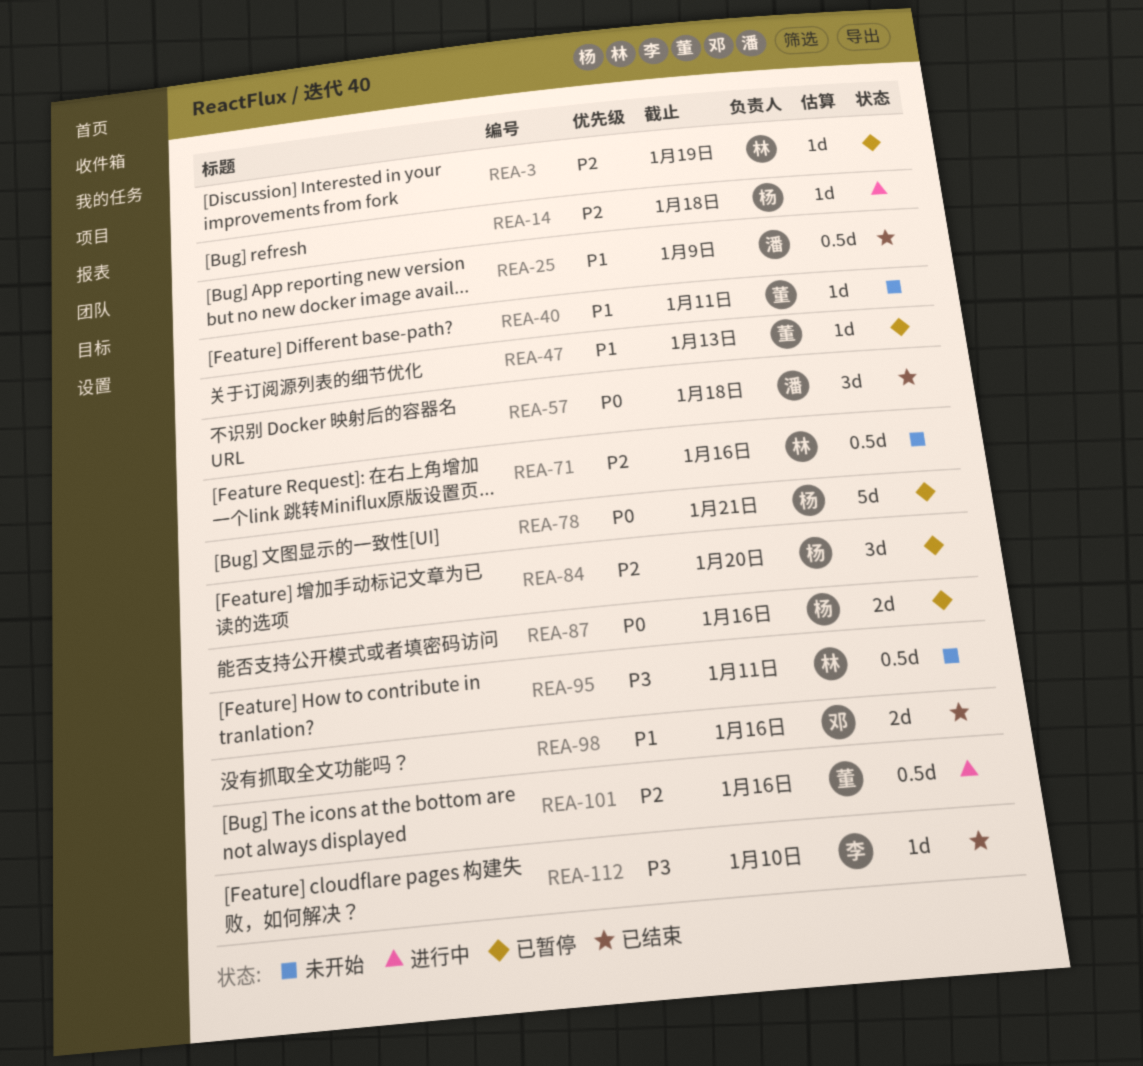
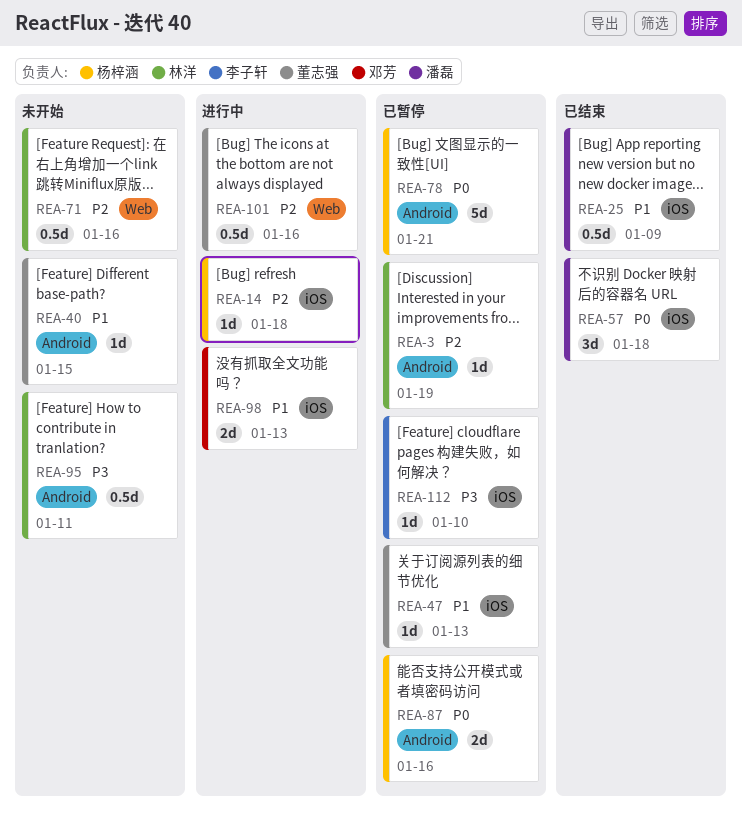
REA-40, due: Jan 11 -> Jan 15
REA-84: present -> none
REA-98, status: 已结束 -> 进行中
REA-98, due: Jan 16 -> Jan 13
REA-112, status: 已结束 -> 已暂停

